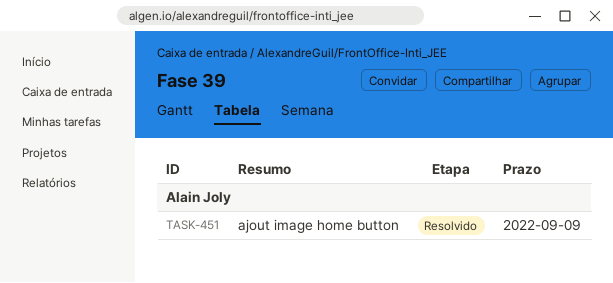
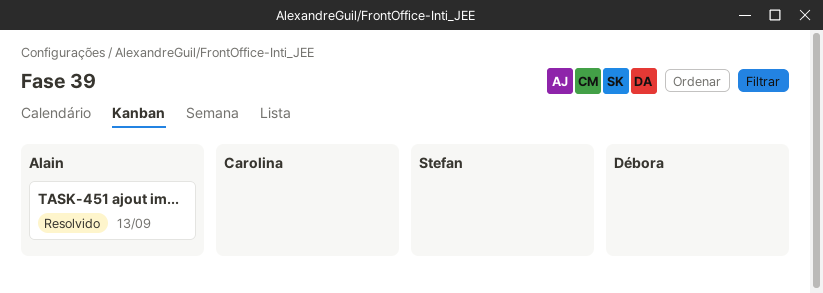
TASK-451, due: Sep 9 -> Sep 13

